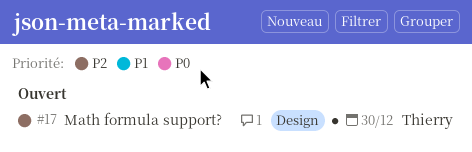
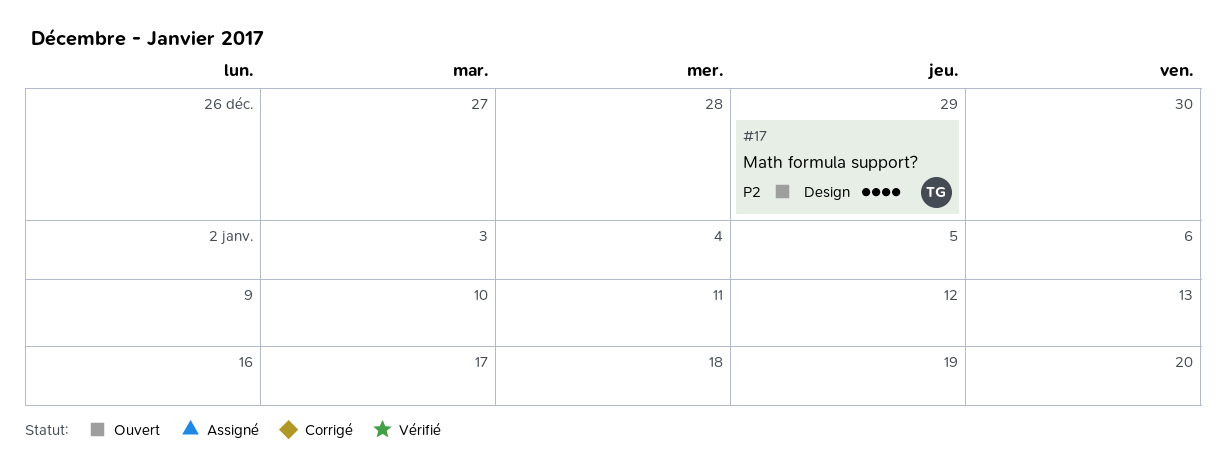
#17, estimate: 1 -> 4
#17, due: Dec 30 -> Dec 29

